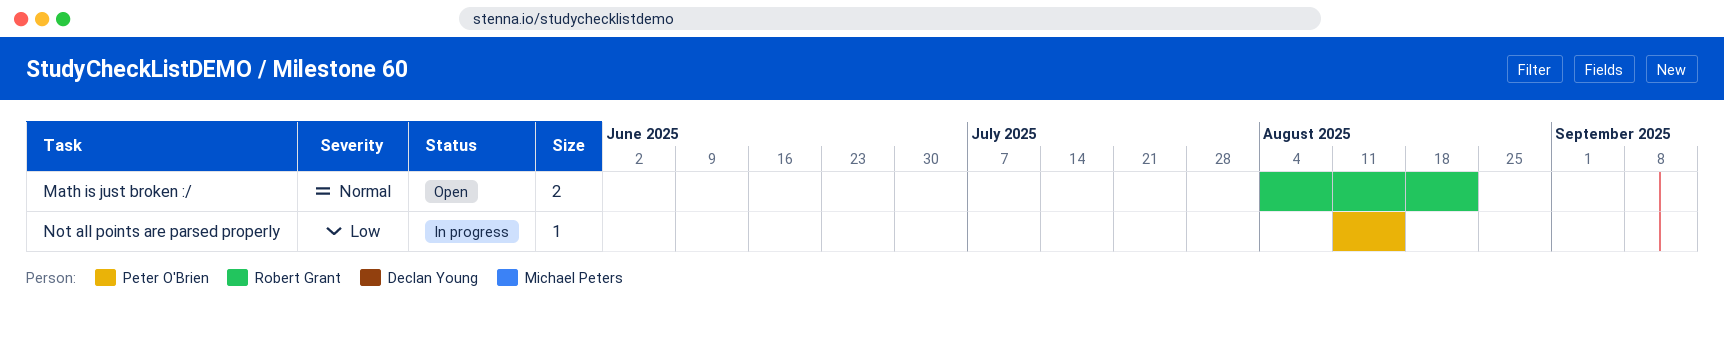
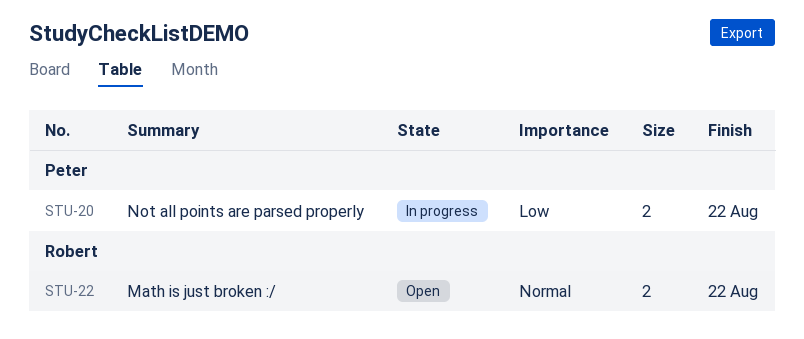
Not all points are parsed properly, estimate: 1 -> 2
Not all points are parsed properly, due: Aug 15 -> Aug 22

